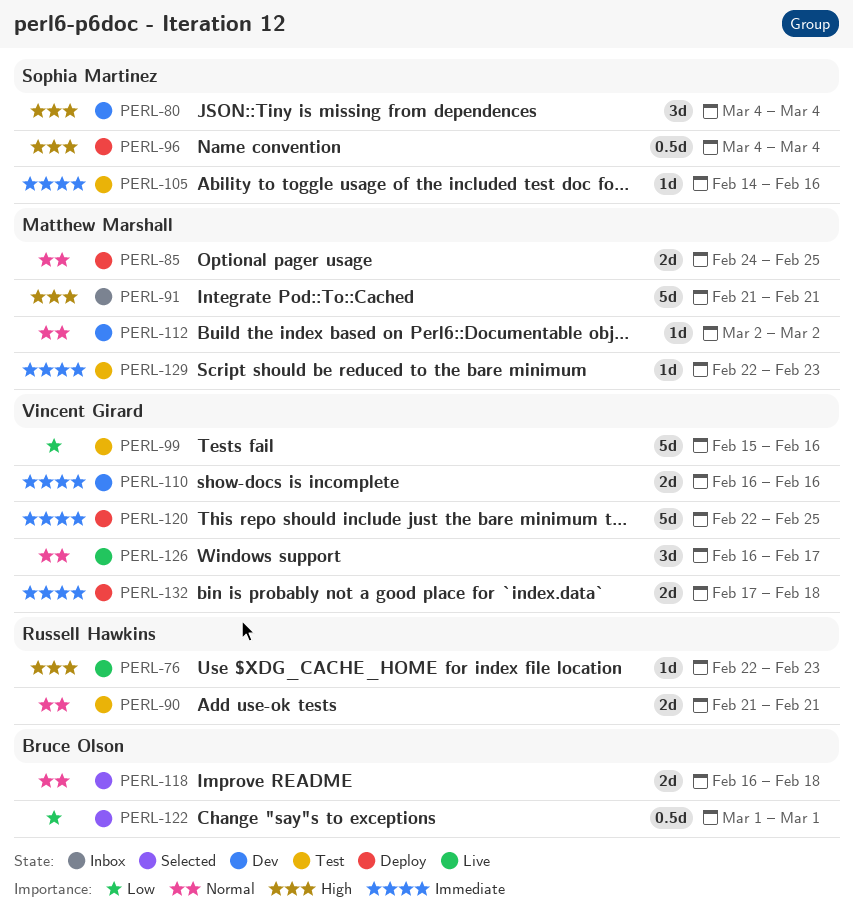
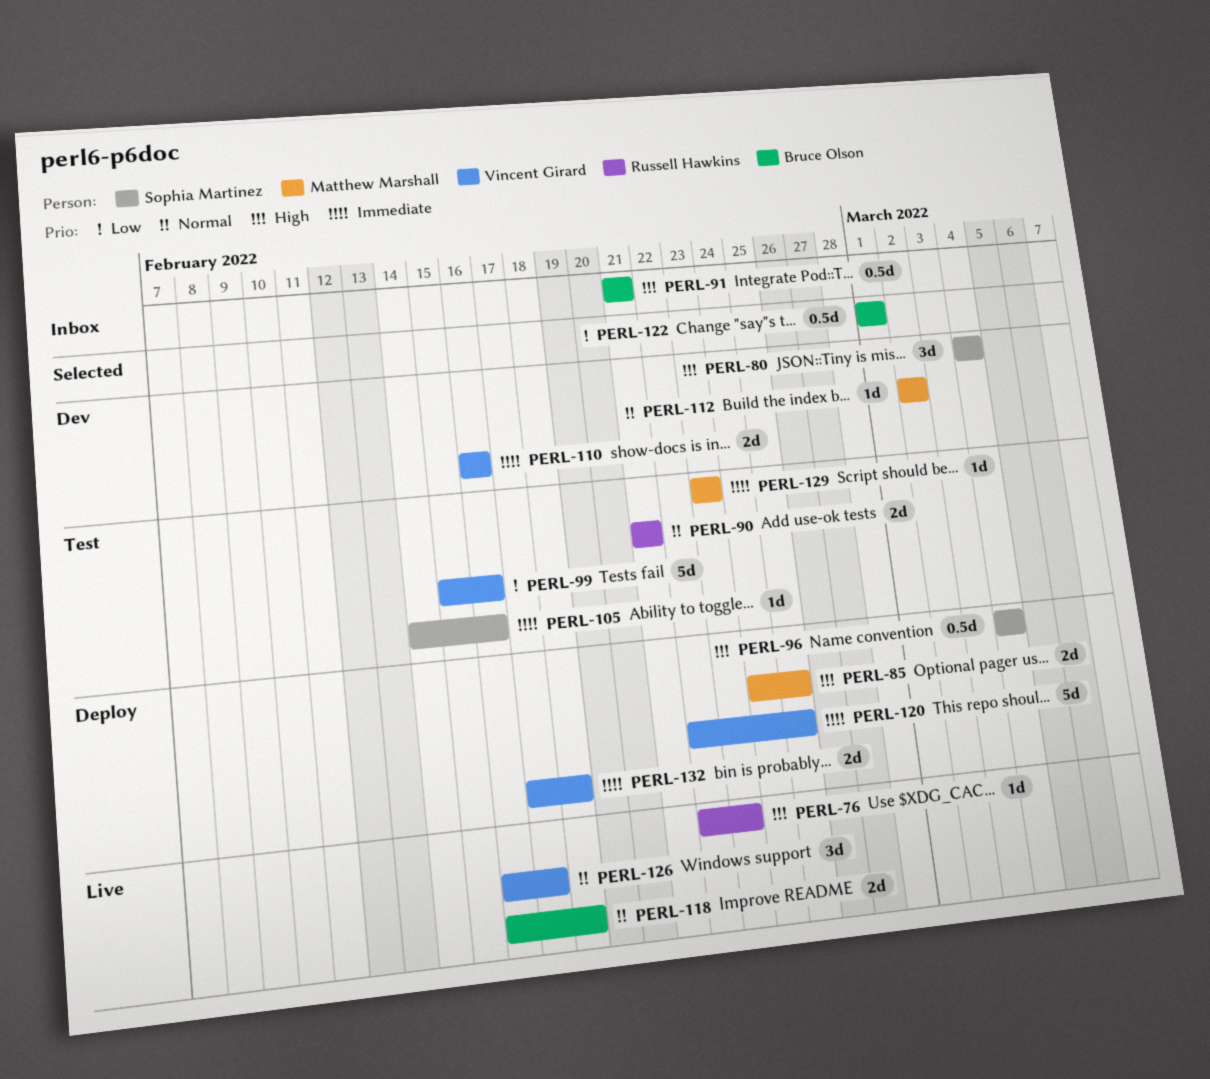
PERL-85, priority: Normal -> High
PERL-91, owner: Matthew Marshall -> Bruce Olson
PERL-91, estimate: 5d -> 0.5d
PERL-118, status: Selected -> Live
PERL-129, start: Feb 22 -> Feb 23

